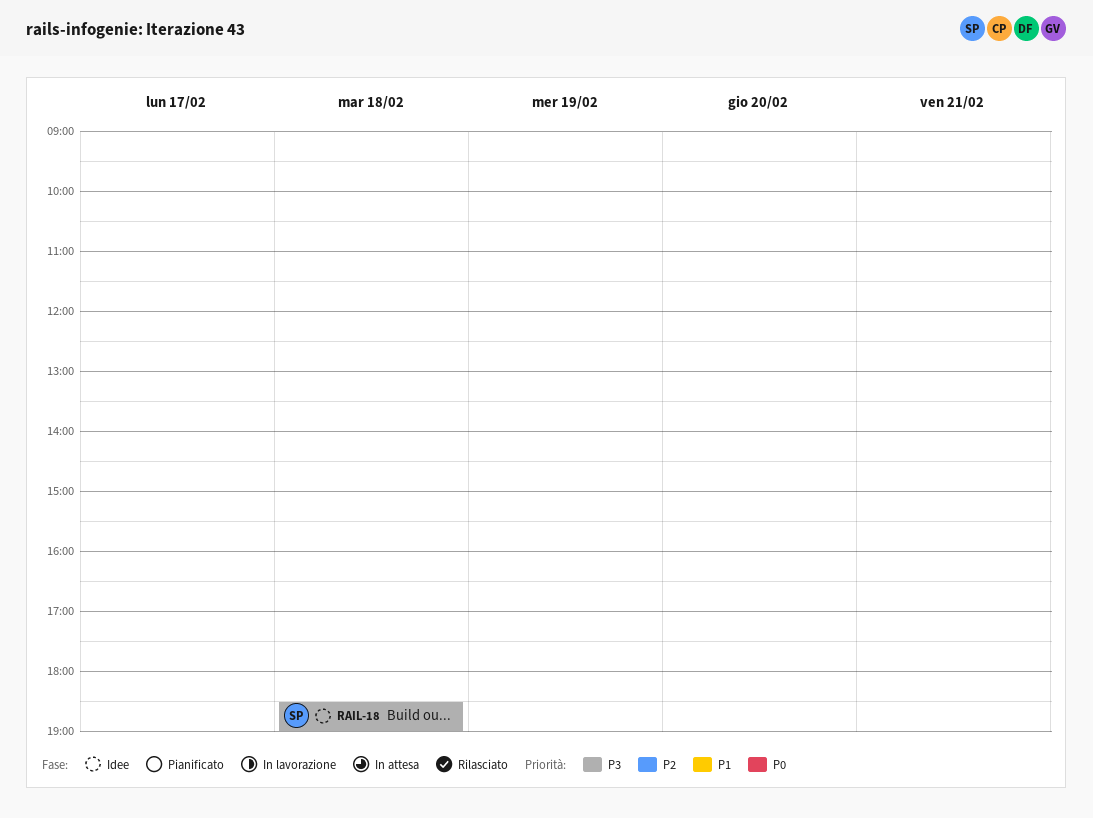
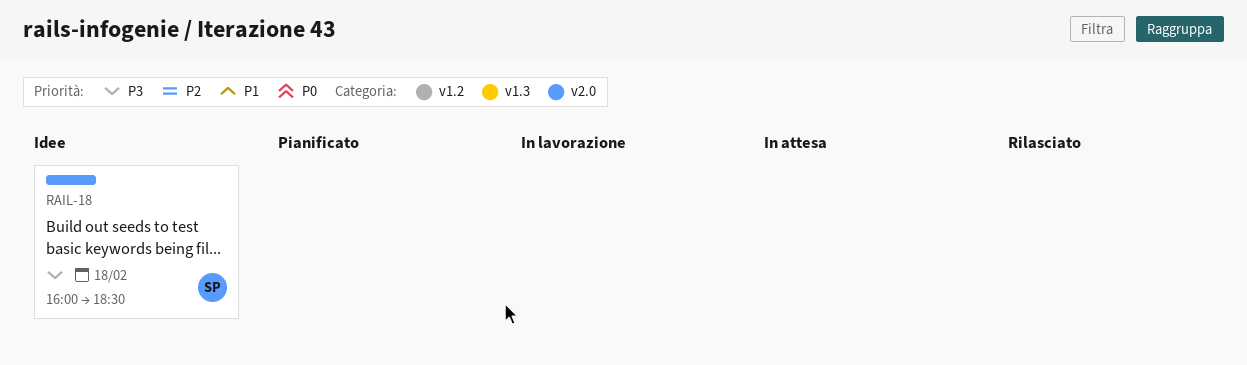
RAIL-18, begins: 18:30 -> 16:00
RAIL-18, ends: 19:00 -> 18:30

